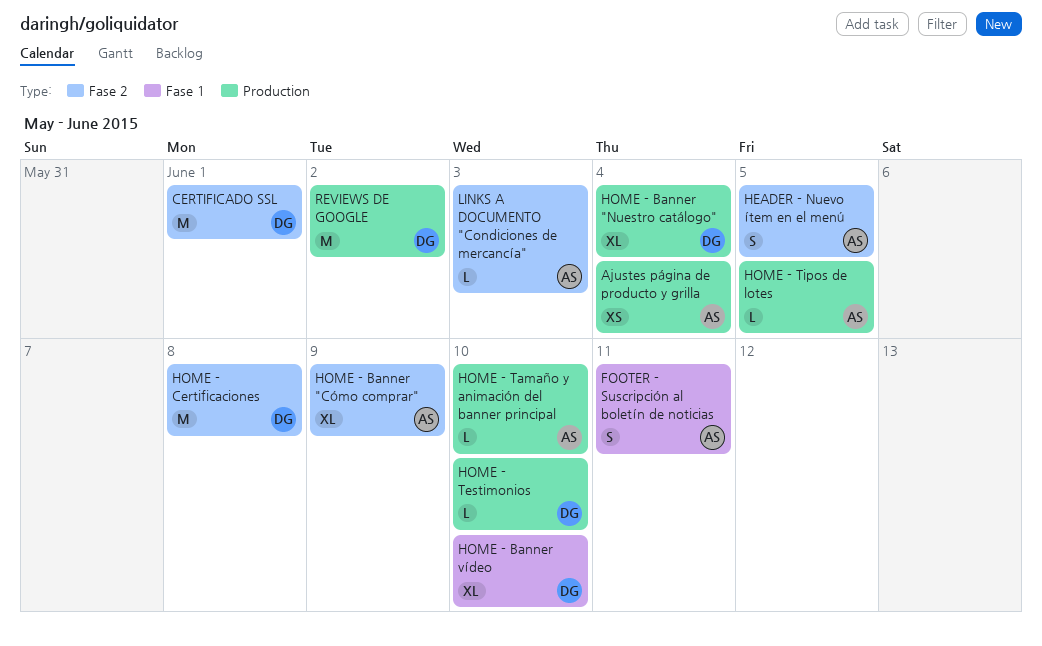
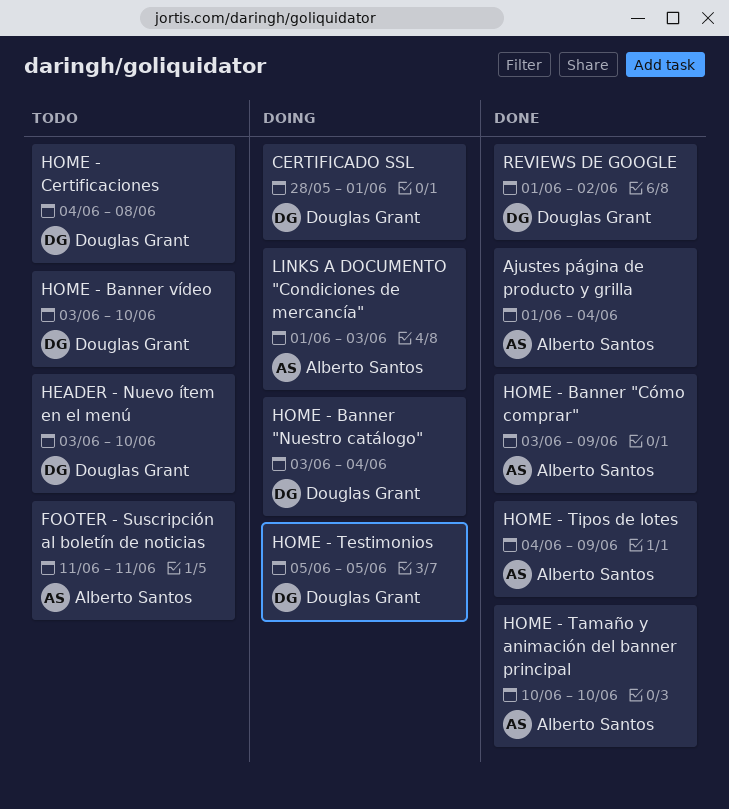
HEADER - Nuevo ítem en el menú, owner: Alberto Santos -> Douglas Grant
HEADER - Nuevo ítem en el menú, due: Jun 5 -> Jun 10
HOME - Testimonios, due: Jun 10 -> Jun 5
HOME - Tipos de lotes, due: Jun 5 -> Jun 9

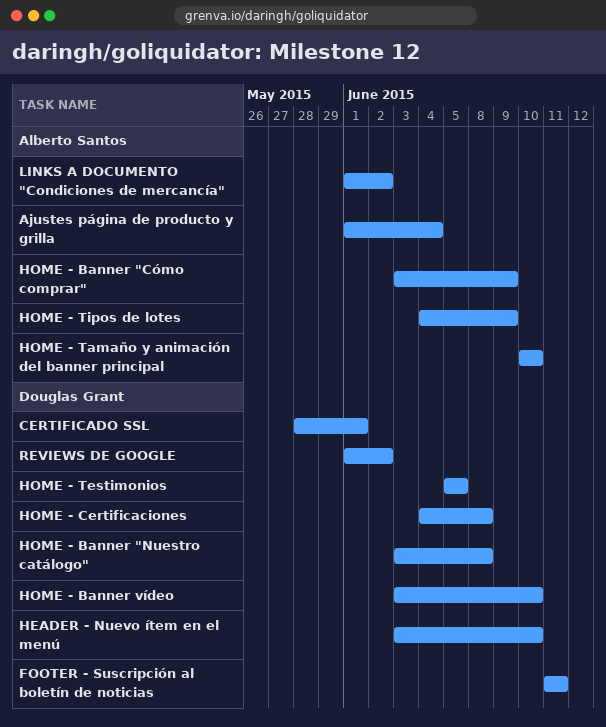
FOOTER - Suscripción al boletín de noticias, owner: Alberto Santos -> Douglas Grant
HOME - Banner "Nuestro catálogo", due: Jun 4 -> Jun 8
LINKS A DOCUMENTO "Condiciones de mercancía", due: Jun 3 -> Jun 2

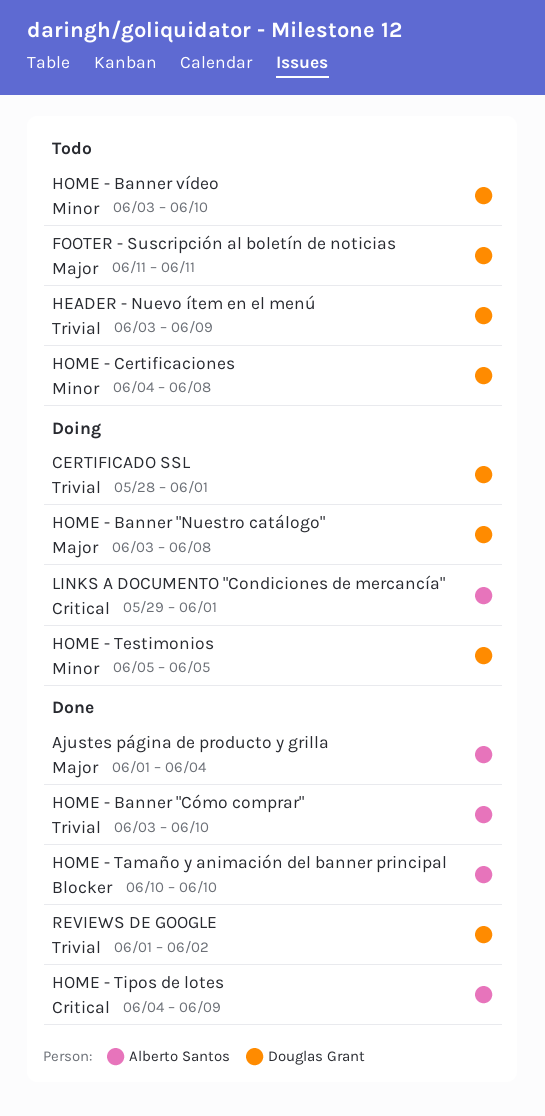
HEADER - Nuevo ítem en el menú, due: Jun 10 -> Jun 9
HOME - Banner "Cómo comprar", due: Jun 9 -> Jun 10
LINKS A DOCUMENTO "Condiciones de mercancía", start: Jun 1 -> May 29
LINKS A DOCUMENTO "Condiciones de mercancía", due: Jun 2 -> Jun 1

